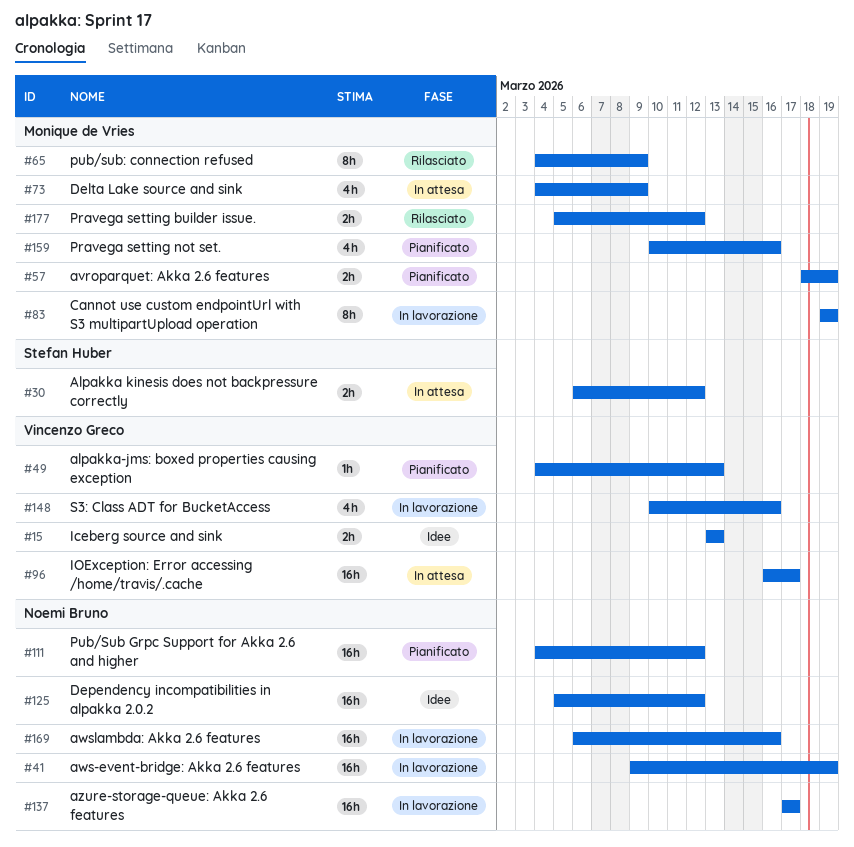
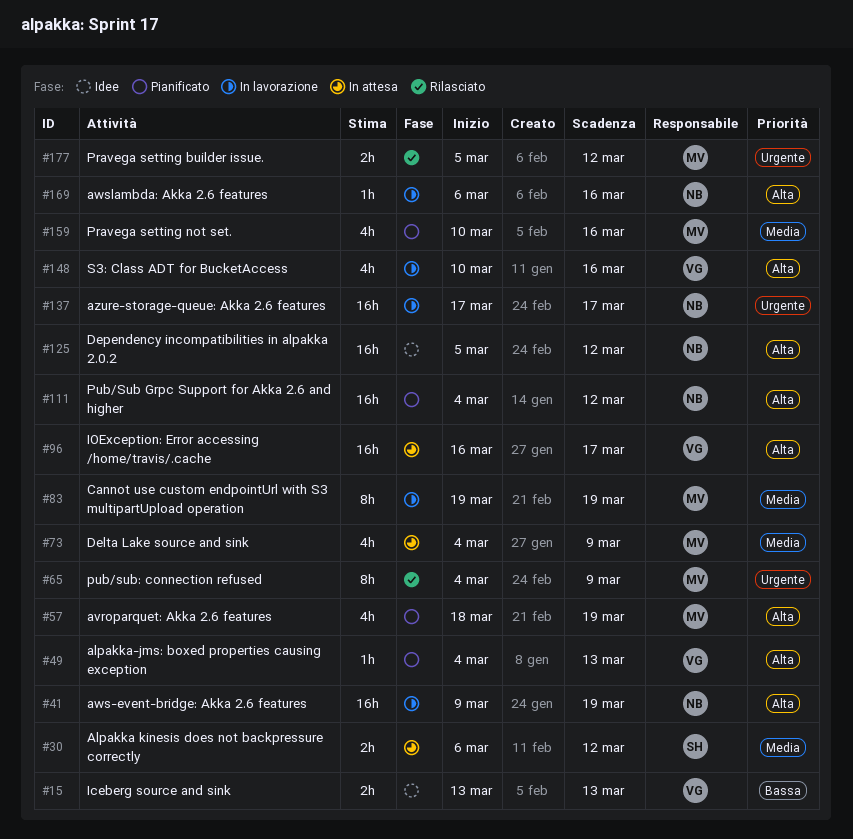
#57, estimate: 2h -> 4h
#169, estimate: 16h -> 1h

